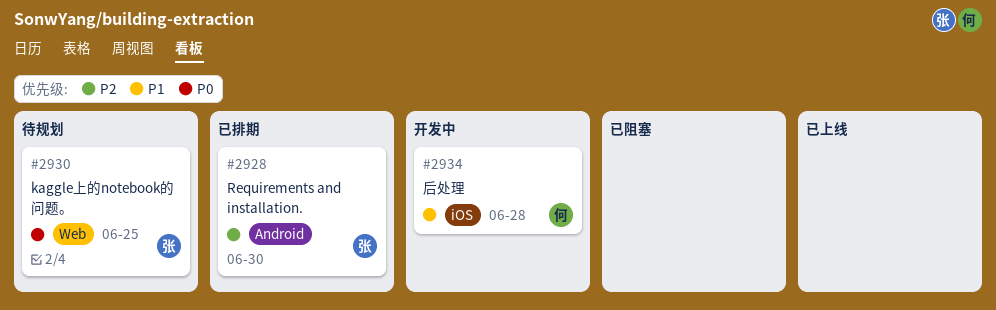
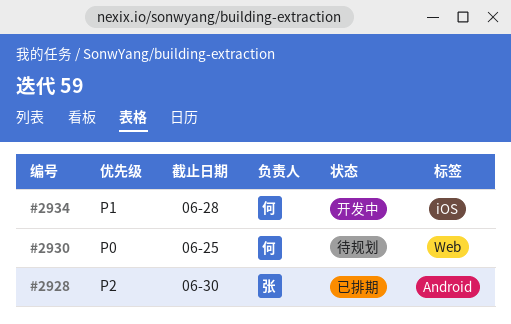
#2930, owner: 张 -> 何

